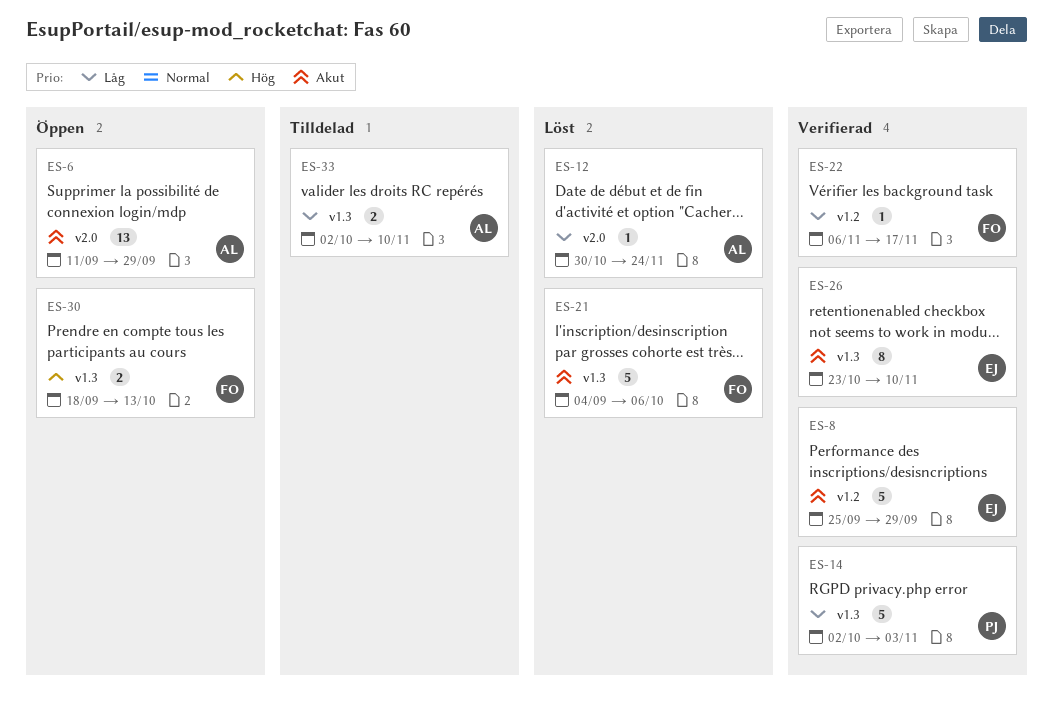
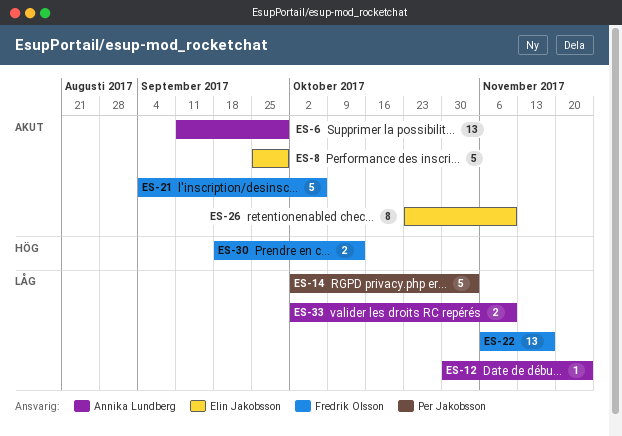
ES-22, estimate: 1 -> 13

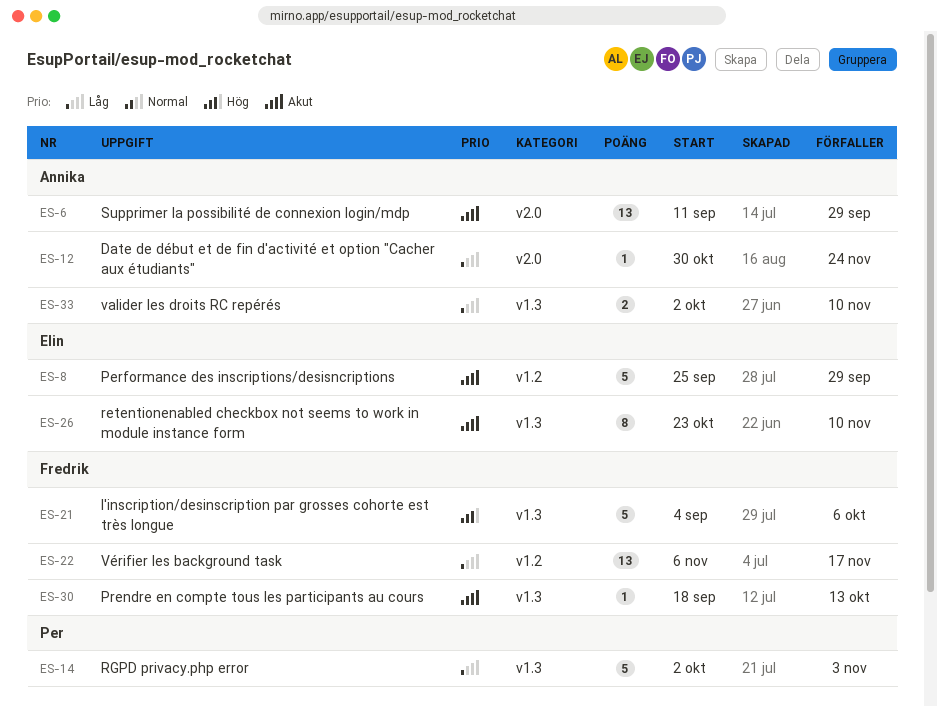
ES-21, priority: Akut -> Hög
ES-30, priority: Hög -> Akut
ES-30, estimate: 2 -> 1

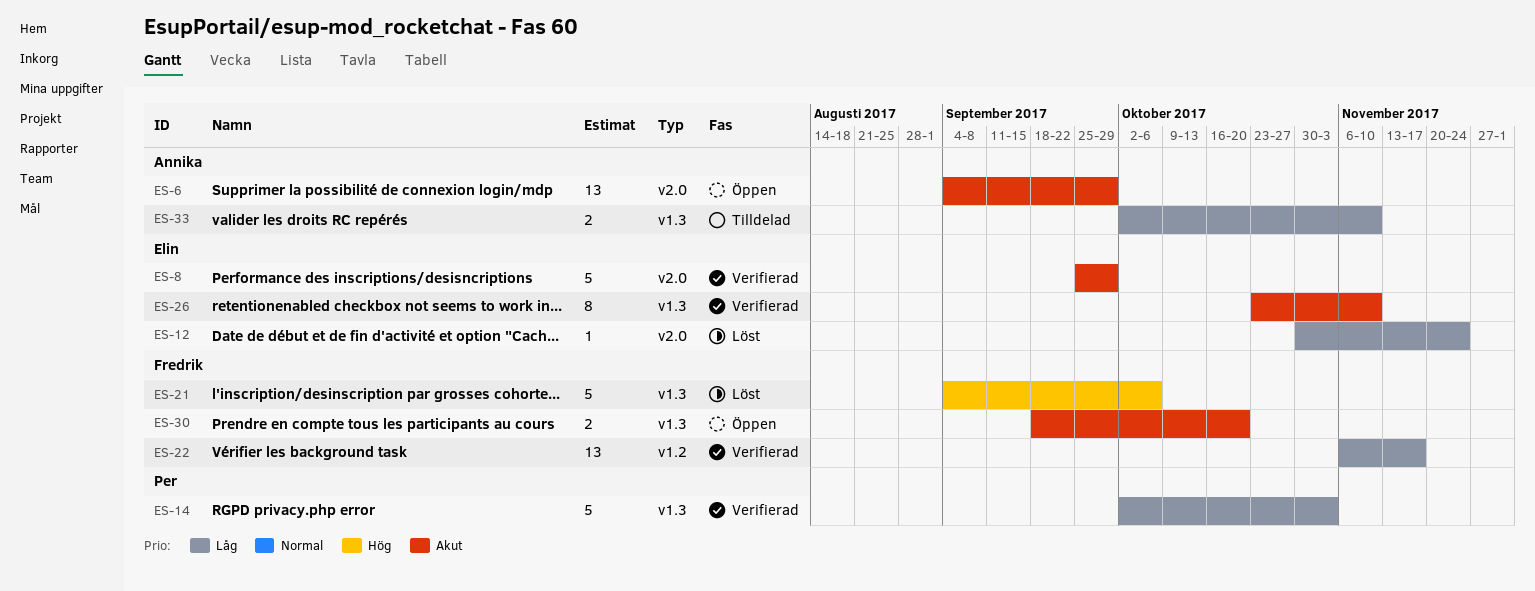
ES-6, start: Sep 11 -> Sep 4
ES-8, label: v1.2 -> v2.0
ES-12, owner: Annika -> Elin
ES-30, estimate: 1 -> 2
ES-30, due: Oct 13 -> Oct 20

